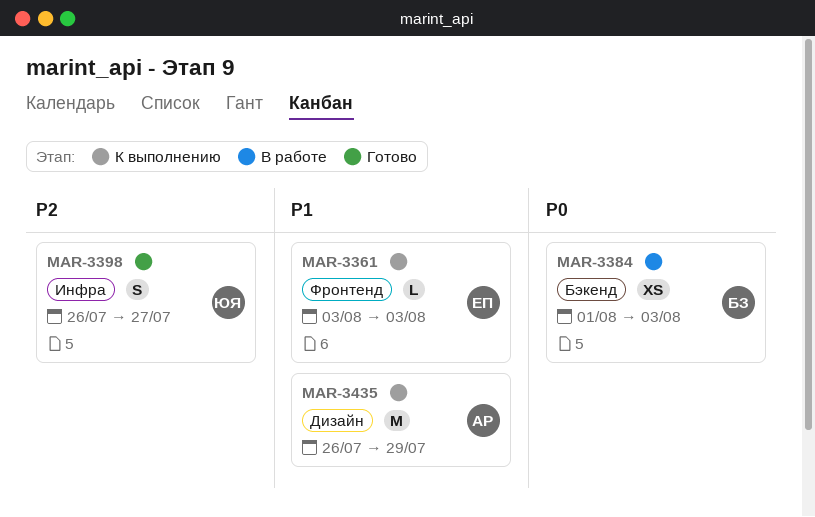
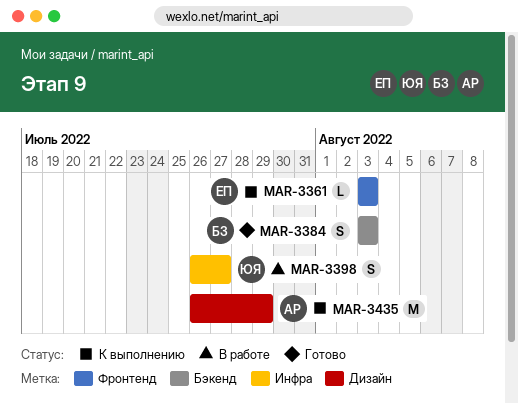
MAR-3384, status: В работе -> Готово
MAR-3384, estimate: XS -> S
MAR-3384, start: Aug 1 -> Aug 3
MAR-3398, status: Готово -> В работе

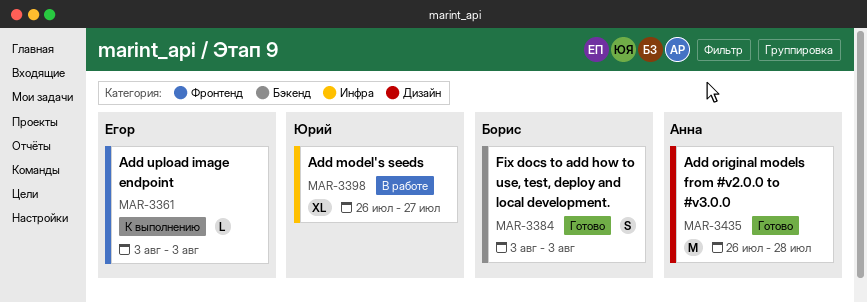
MAR-3398, estimate: S -> XL
MAR-3435, status: К выполнению -> Готово
MAR-3435, due: Jul 29 -> Jul 28

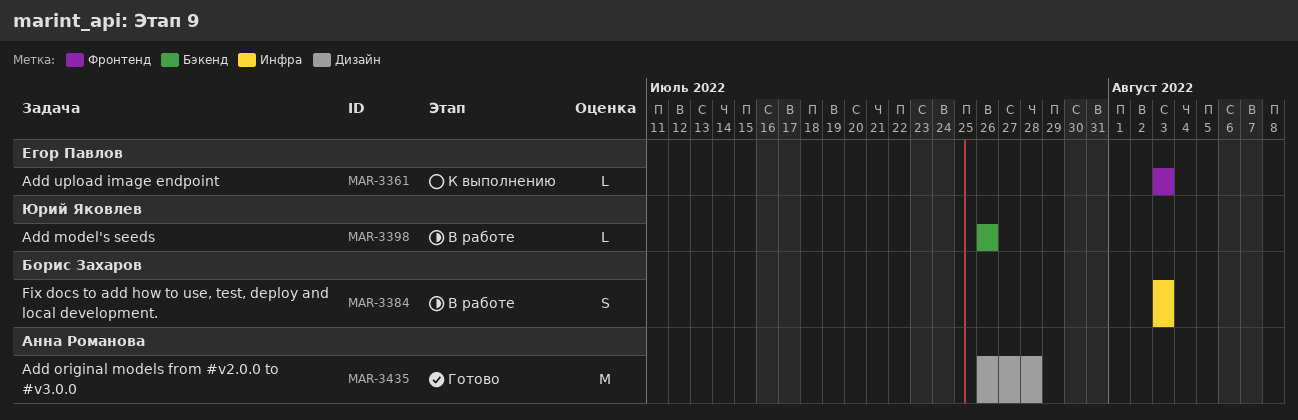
MAR-3384, status: Готово -> В работе
MAR-3384, label: Бэкенд -> Инфра
MAR-3398, label: Инфра -> Бэкенд
MAR-3398, estimate: XL -> L
MAR-3398, due: Jul 27 -> Jul 26

